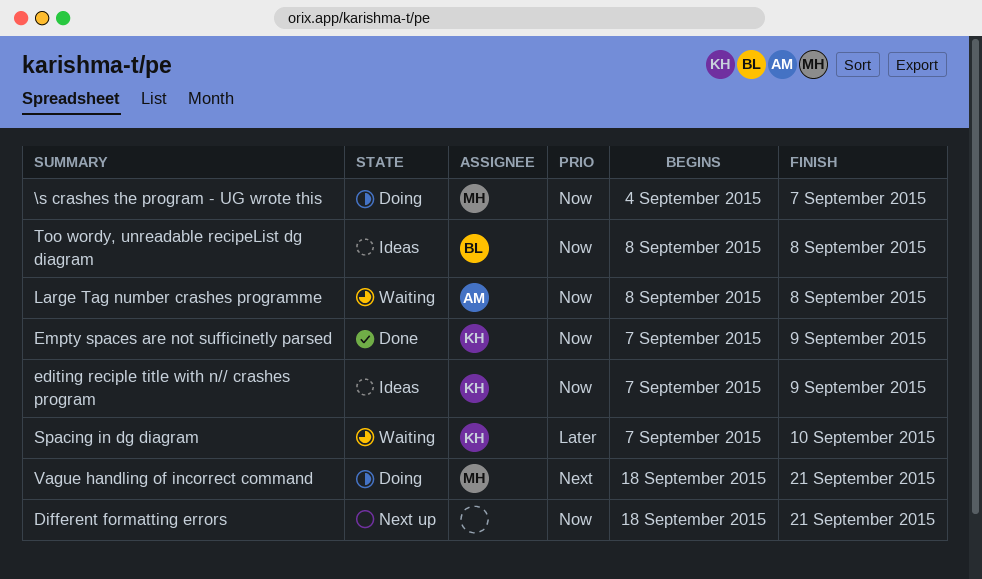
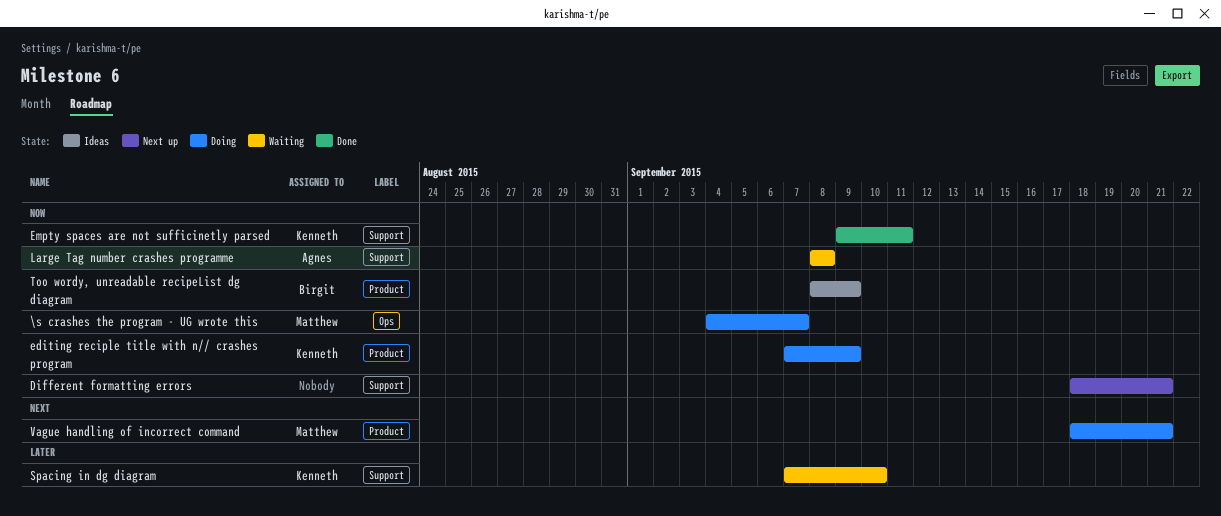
editing reciple title with n// crashes program, status: Ideas -> Doing
Empty spaces are not sufficinetly parsed, start: Sep 7 -> Sep 9
Empty spaces are not sufficinetly parsed, due: Sep 9 -> Sep 11
Too wordy, unreadable recipeList dg diagram, due: Sep 8 -> Sep 9

